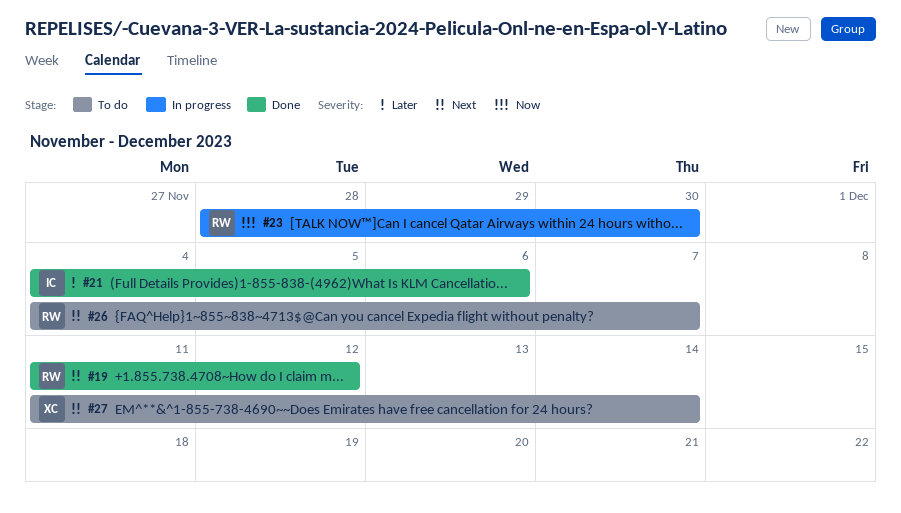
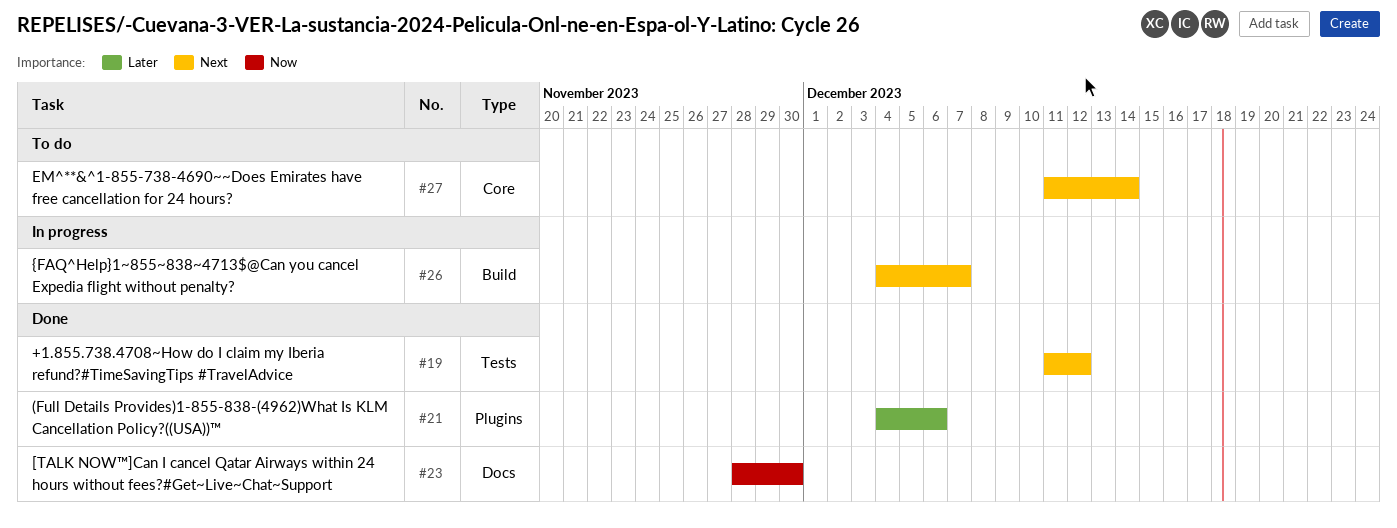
#23, status: In progress -> Done
#26, status: To do -> In progress

